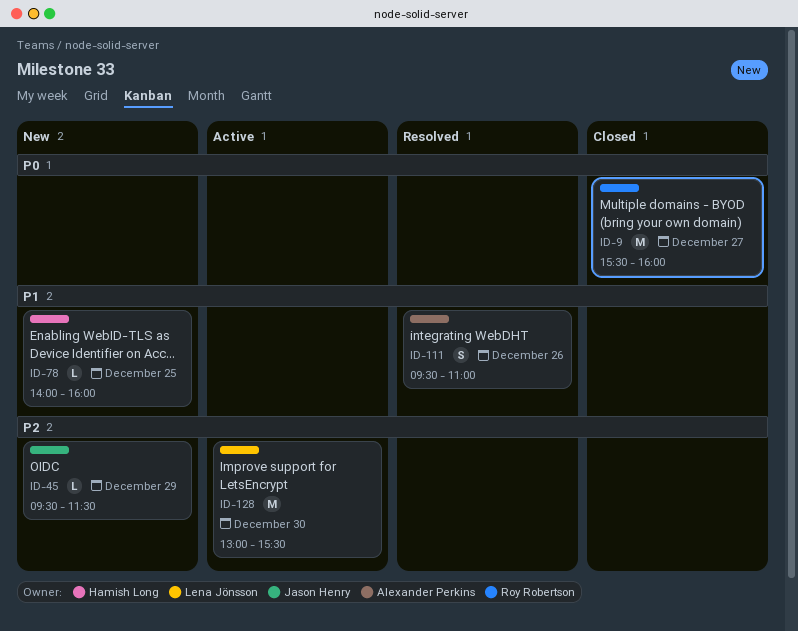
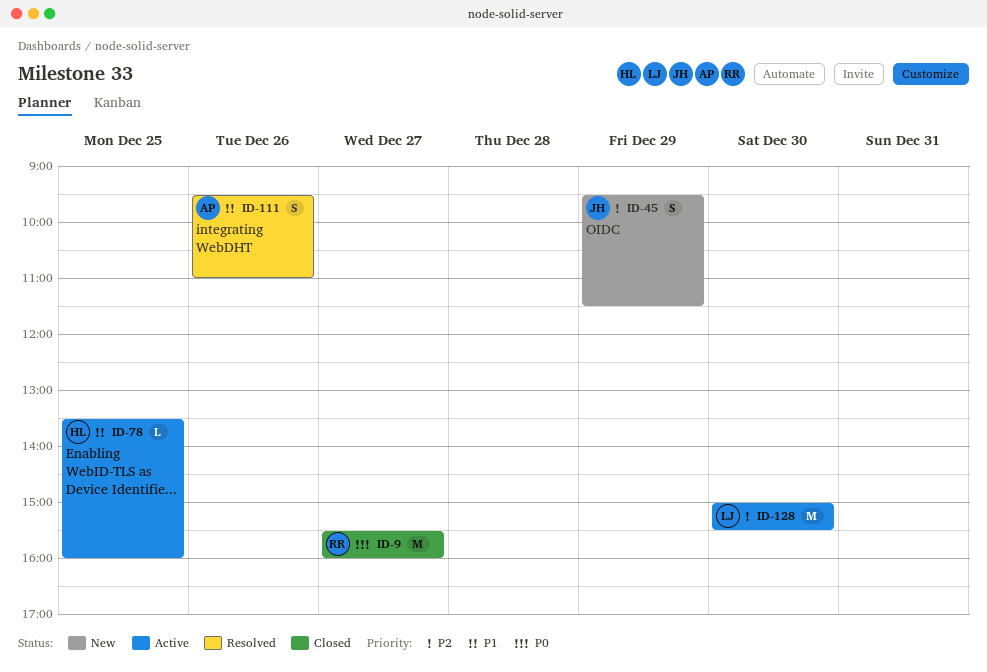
ID-45, estimate: L -> S
ID-78, status: New -> Active
ID-78, begins: 14:00 -> 13:30
ID-128, begins: 13:00 -> 15:00

